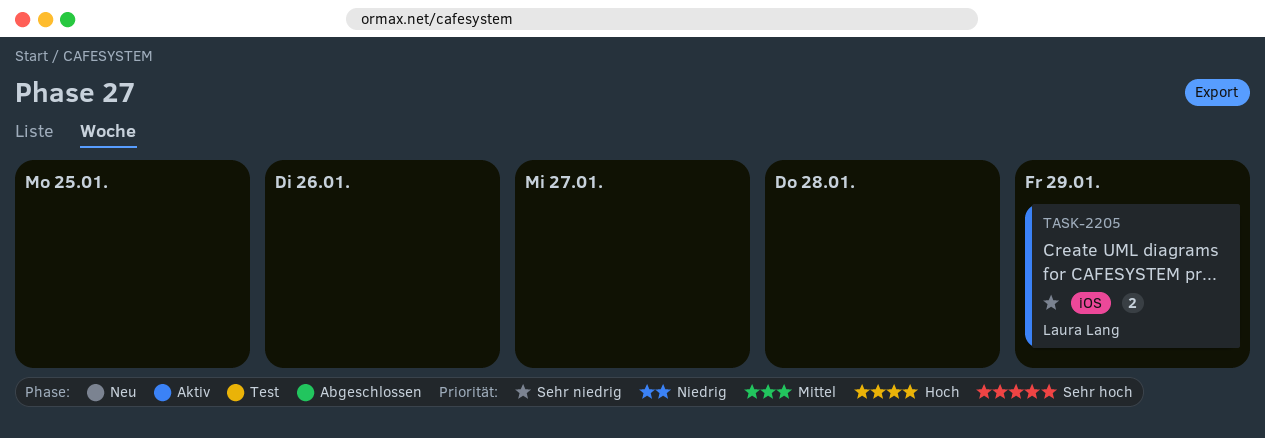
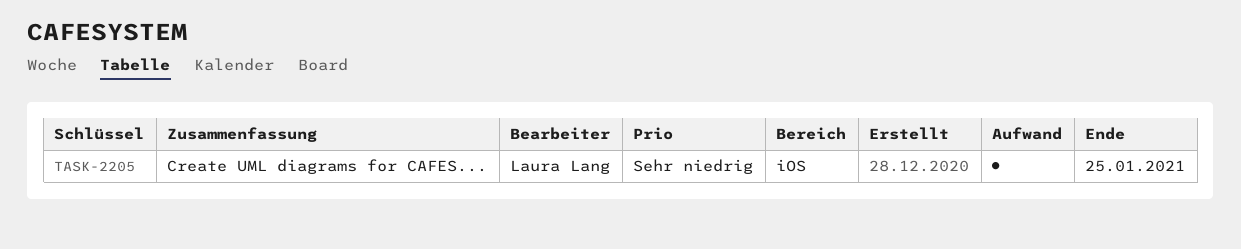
TASK-2205, estimate: 2 -> 1
TASK-2205, due: Jan 29 -> Jan 25

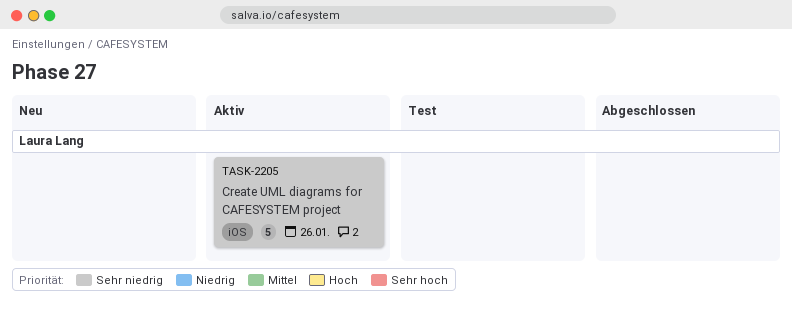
TASK-2205, estimate: 1 -> 5
TASK-2205, due: Jan 25 -> Jan 26

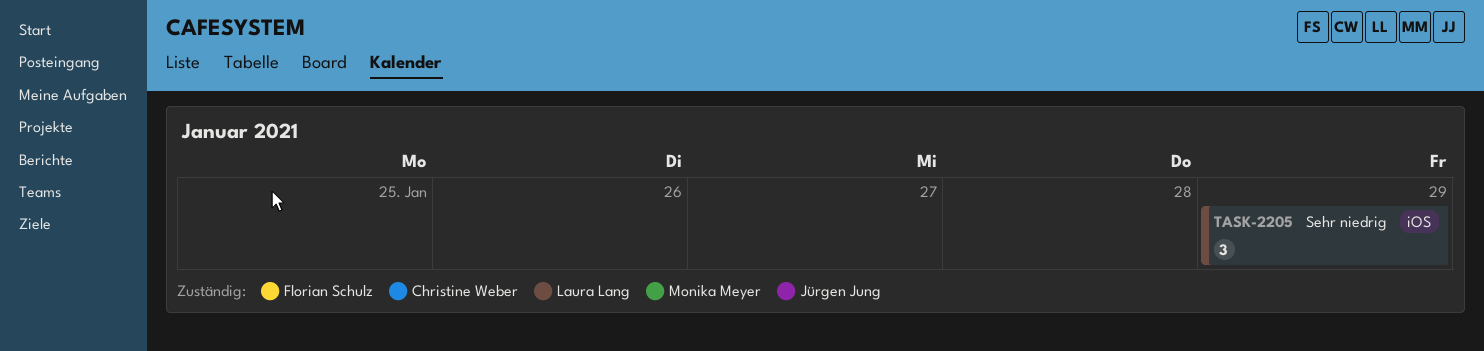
TASK-2205, estimate: 5 -> 3
TASK-2205, due: Jan 26 -> Jan 29

